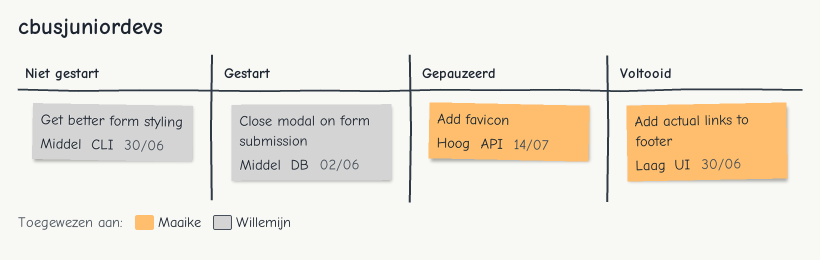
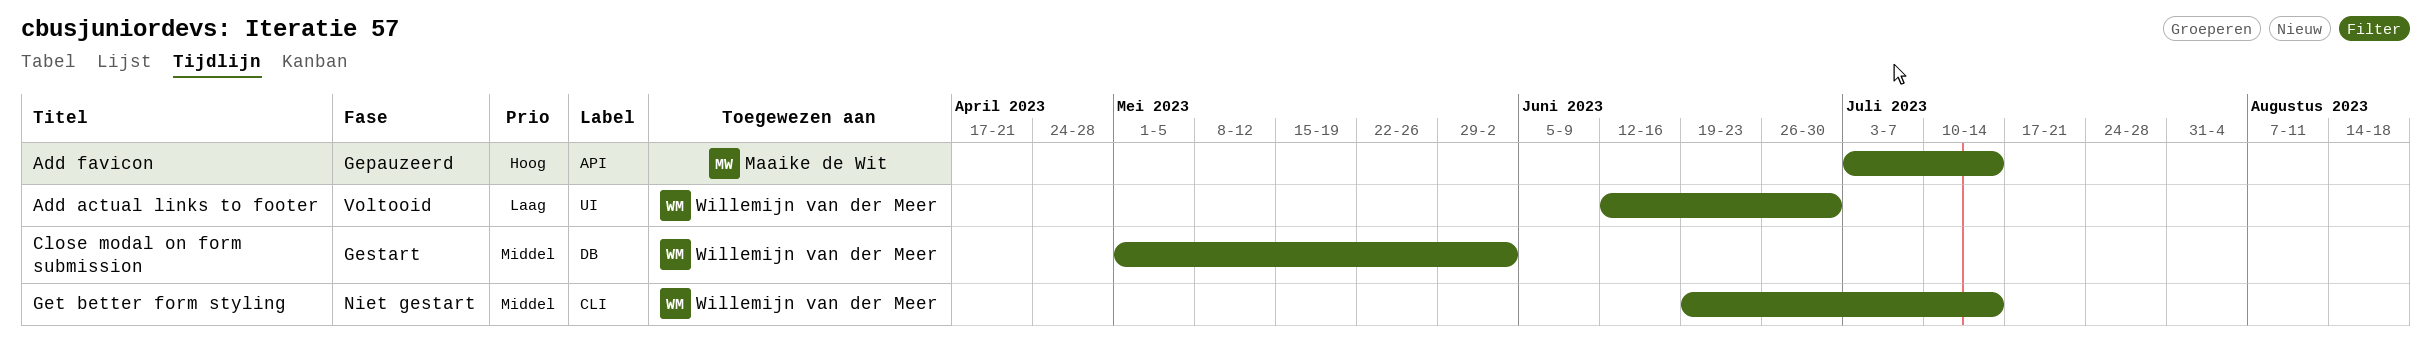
Add actual links to footer, owner: Maaike de Wit -> Willemijn van der Meer
Get better form styling, due: Jun 30 -> Jul 14

